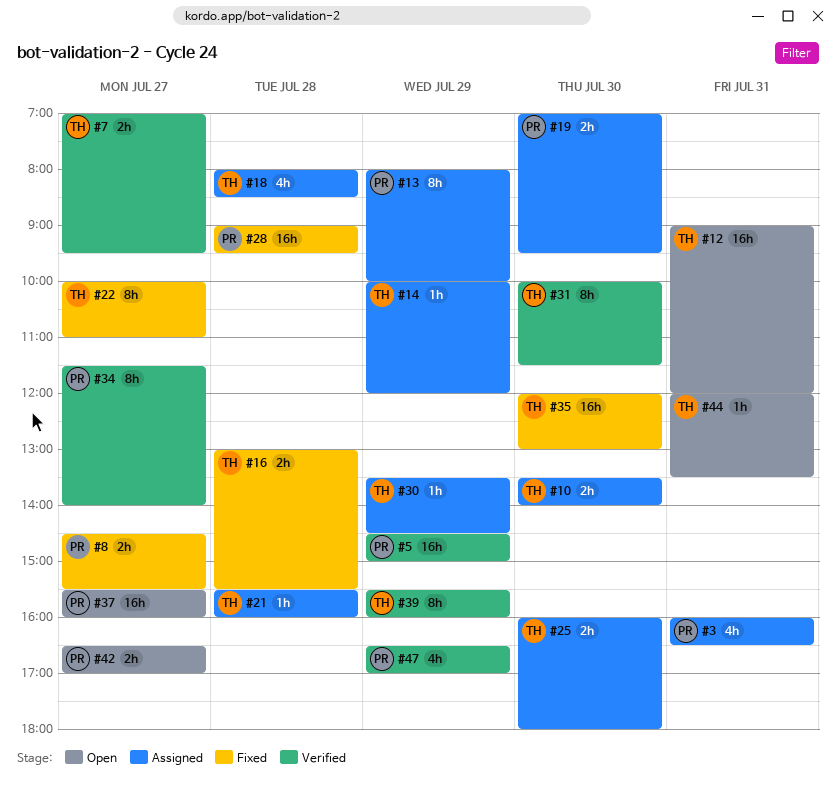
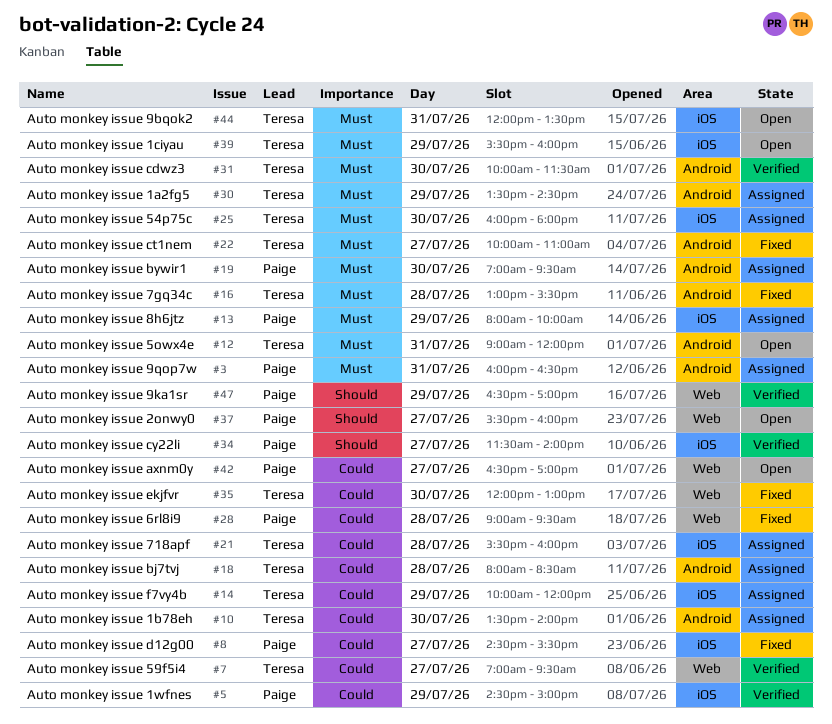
#39, status: Verified -> Open

